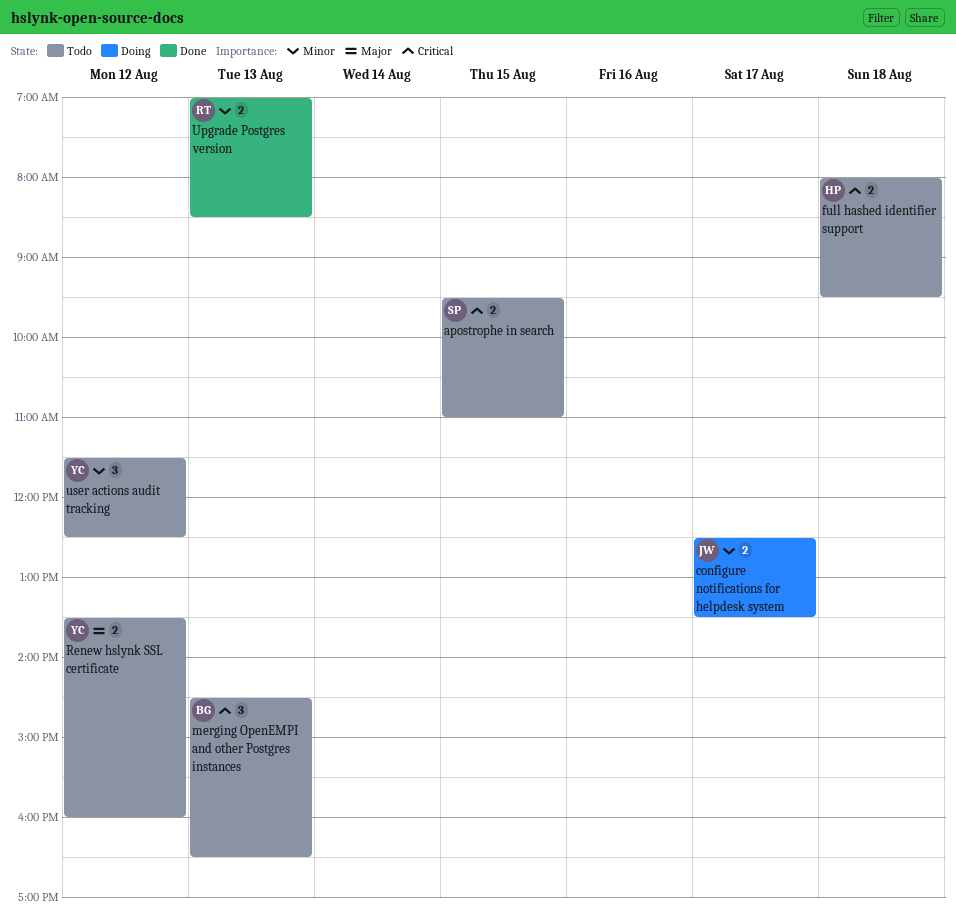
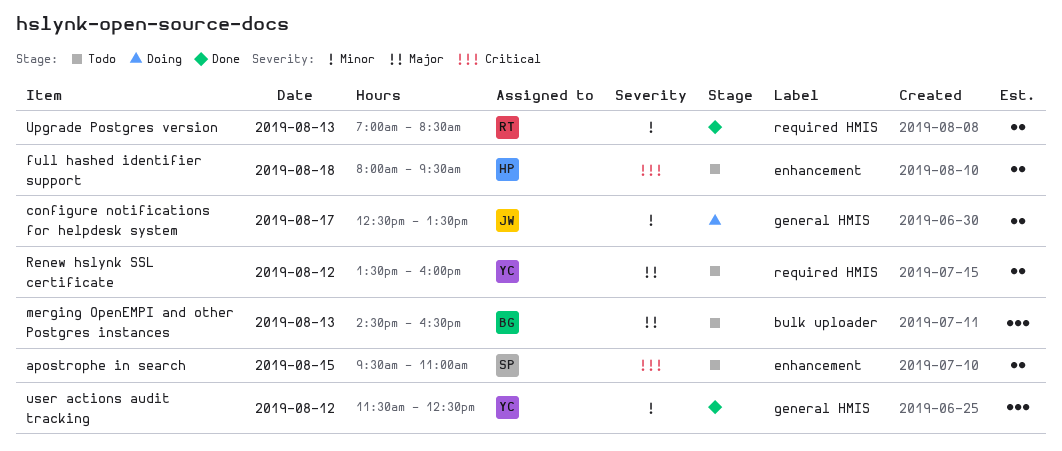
merging OpenEMPI and other Postgres instances, priority: Critical -> Major
user actions audit tracking, status: Todo -> Done

